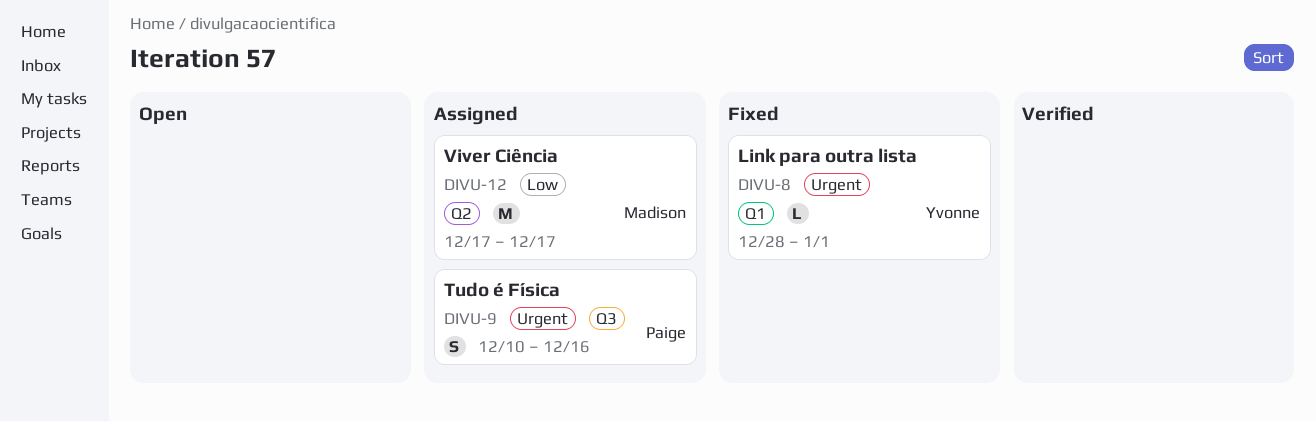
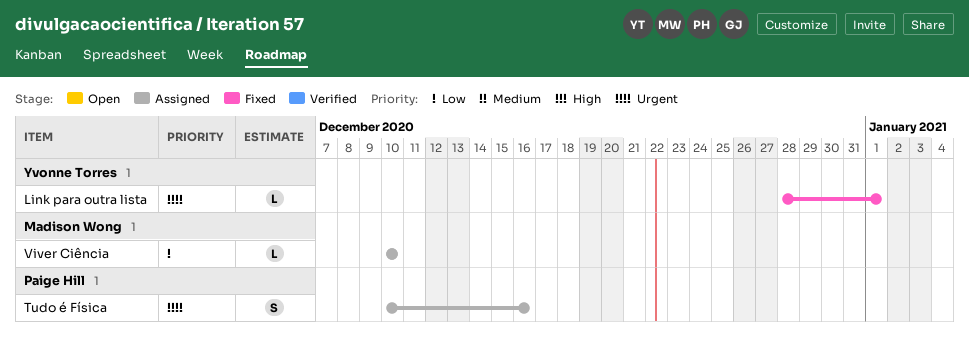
Viver Ciência, estimate: M -> L
Viver Ciência, start: Dec 17 -> Dec 10
Viver Ciência, due: Dec 17 -> Dec 10

